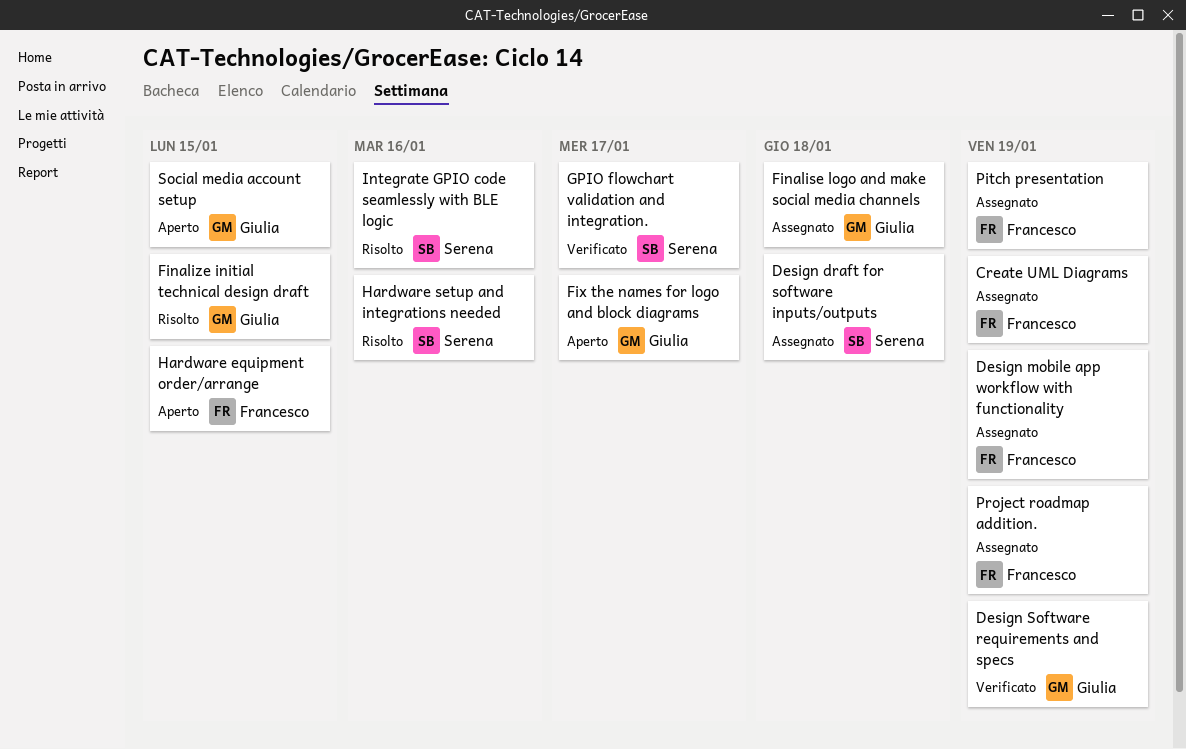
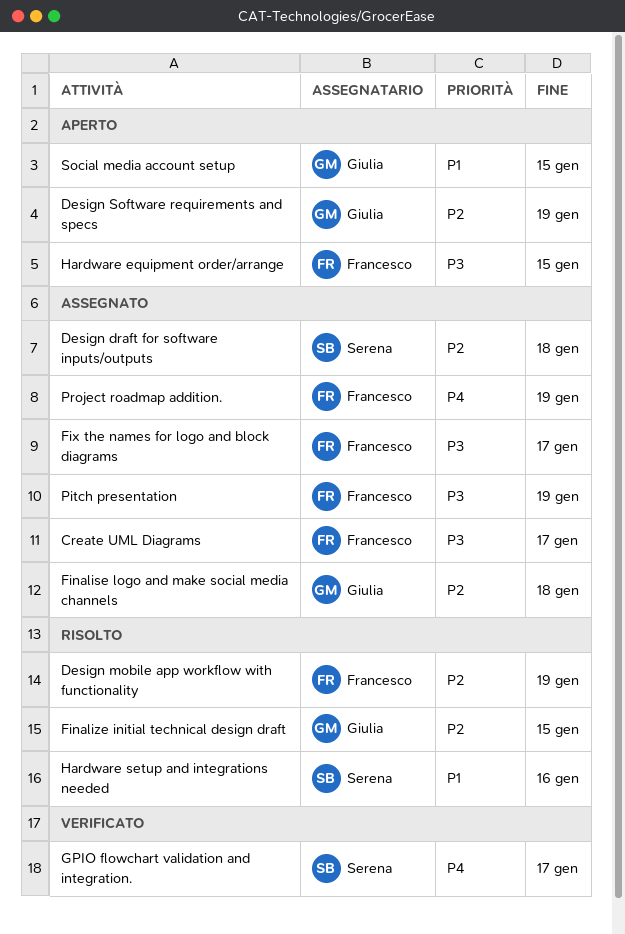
Create UML Diagrams, due: Jan 19 -> Jan 17
Design mobile app workflow with functionality, status: Assegnato -> Risolto
Design Software requirements and specs, status: Verificato -> Aperto
Fix the names for logo and block diagrams, status: Aperto -> Assegnato
Fix the names for logo and block diagrams, owner: Giulia -> Francesco
Integrate GPIO code seamlessly with BLE logic: present -> none

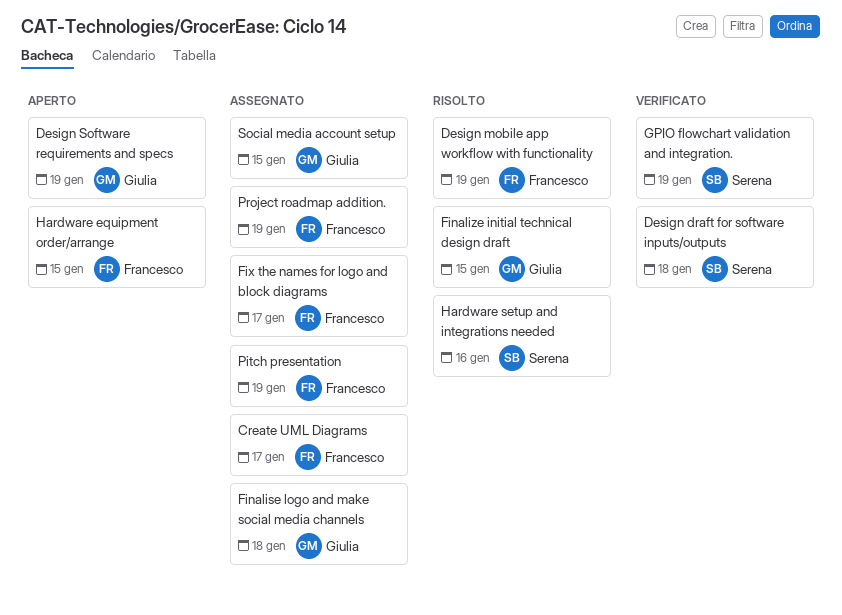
Design draft for software inputs/outputs, status: Assegnato -> Verificato
GPIO flowchart validation and integration., due: Jan 17 -> Jan 19
Social media account setup, status: Aperto -> Assegnato

